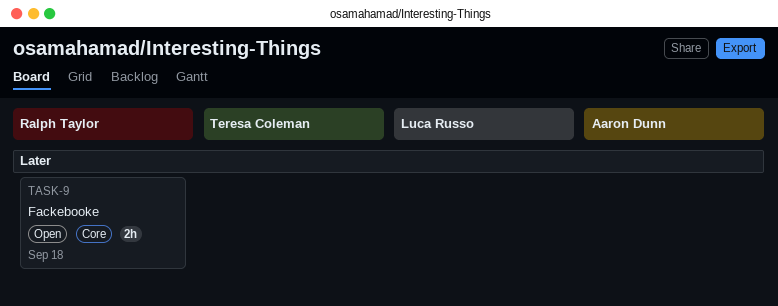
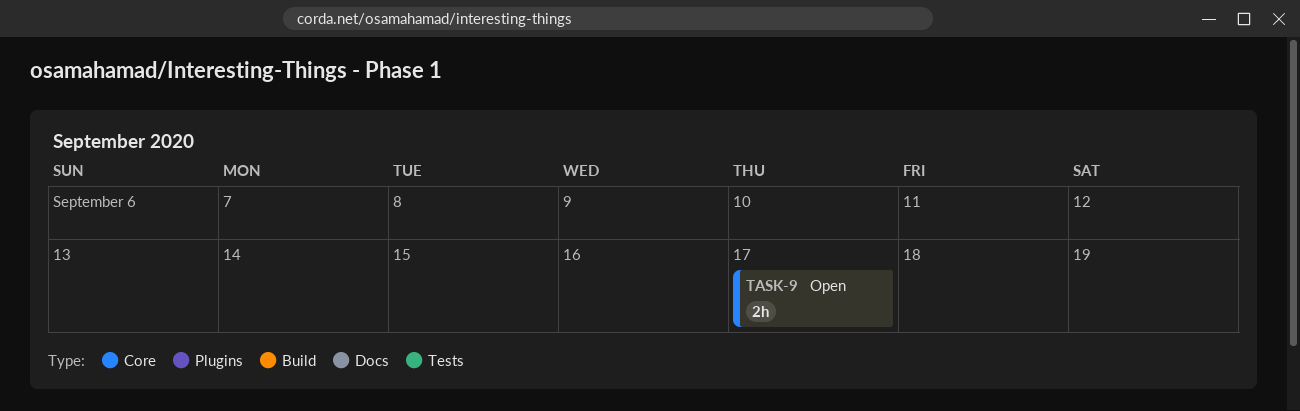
TASK-9, due: Sep 18 -> Sep 17

